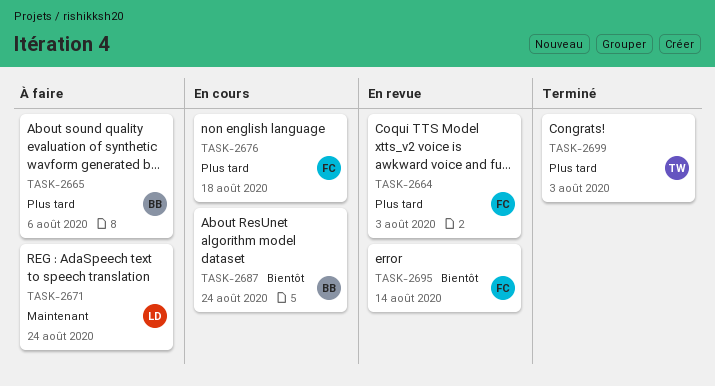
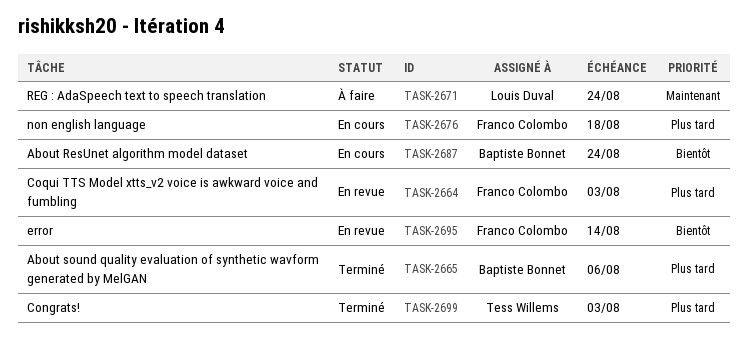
TASK-2665, status: À faire -> Terminé

